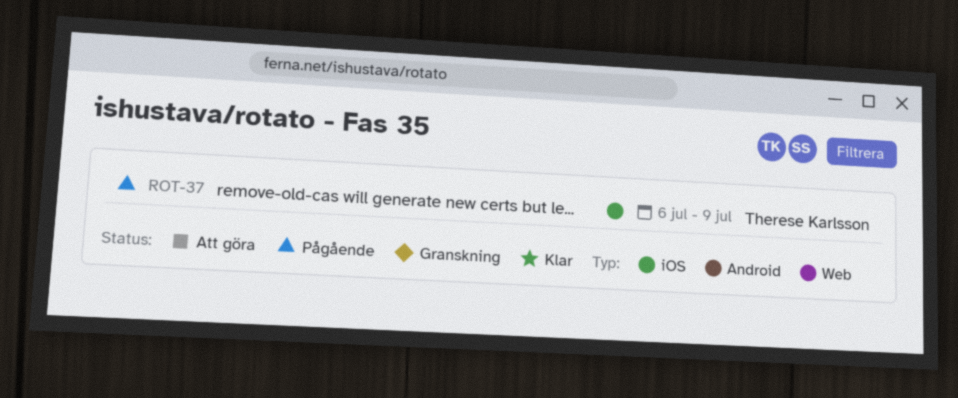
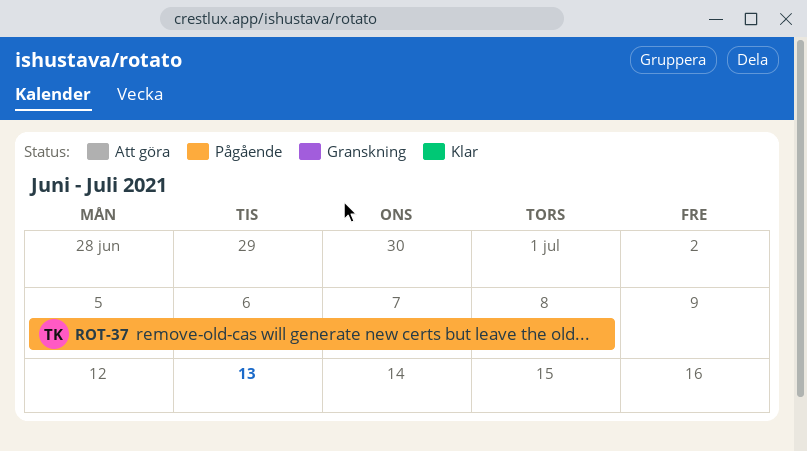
ROT-37, start: Jul 6 -> Jul 5
ROT-37, due: Jul 9 -> Jul 8

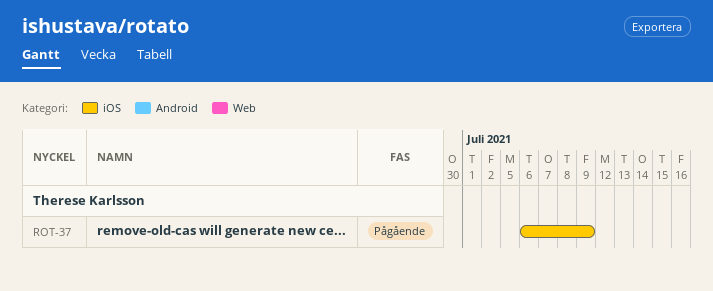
ROT-37, start: Jul 5 -> Jul 6
ROT-37, due: Jul 8 -> Jul 9

